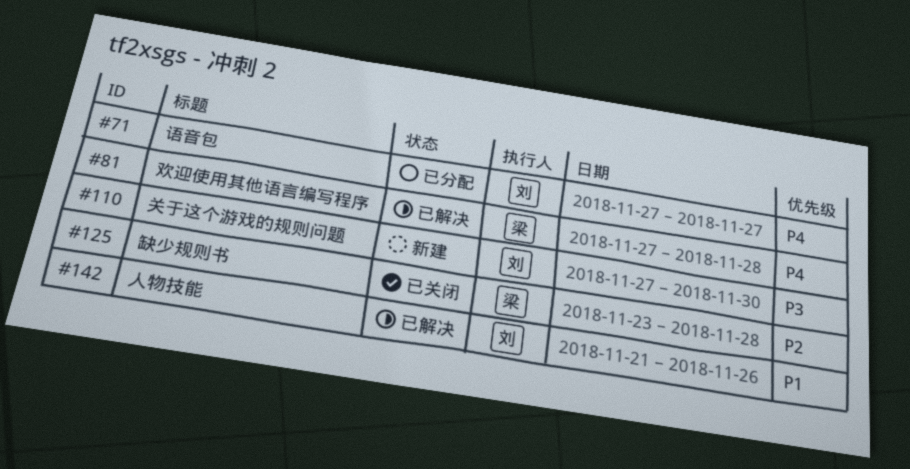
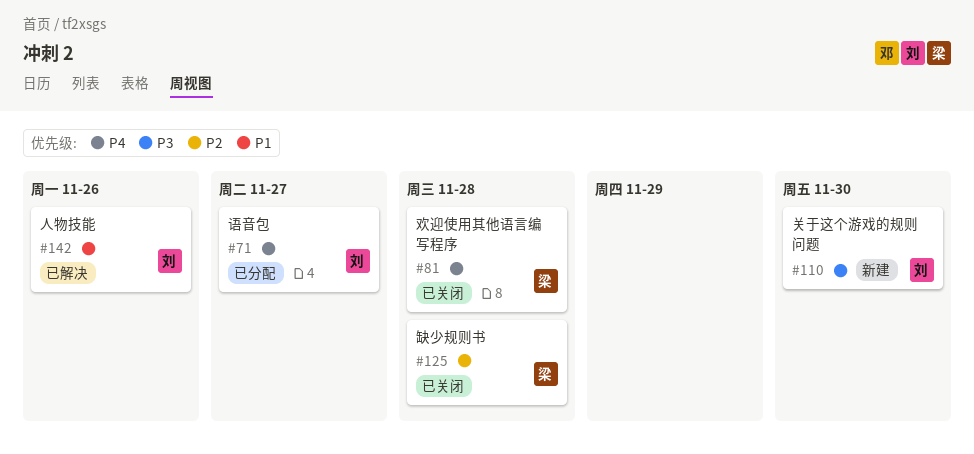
#81, status: 已解决 -> 已关闭

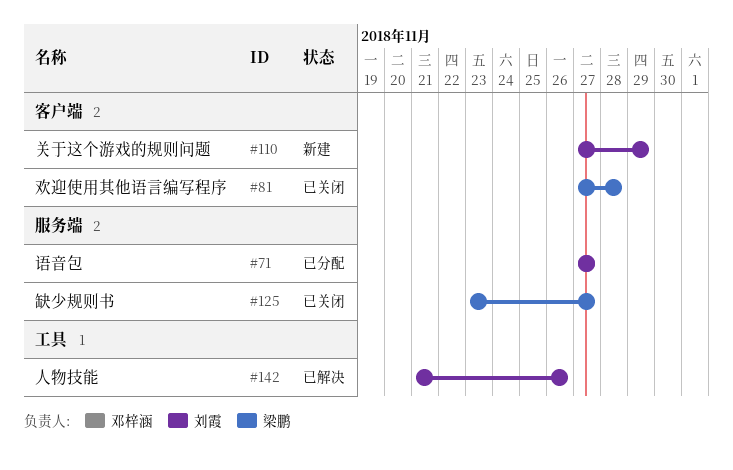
#110, due: Nov 30 -> Nov 29
#125, due: Nov 28 -> Nov 27

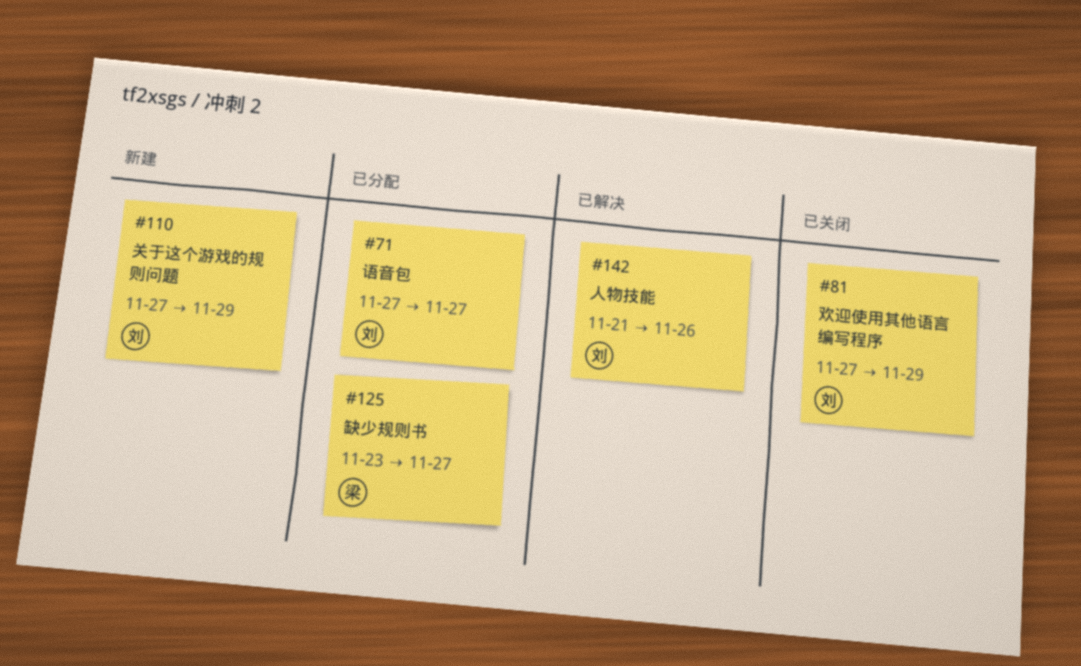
#81, owner: 梁鹏 -> 刘霞
#81, due: Nov 28 -> Nov 29
#125, status: 已关闭 -> 已分配

